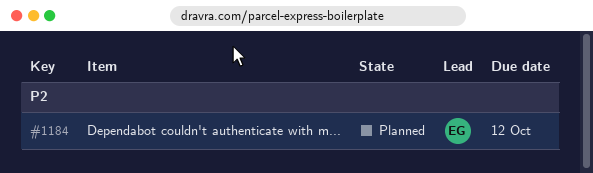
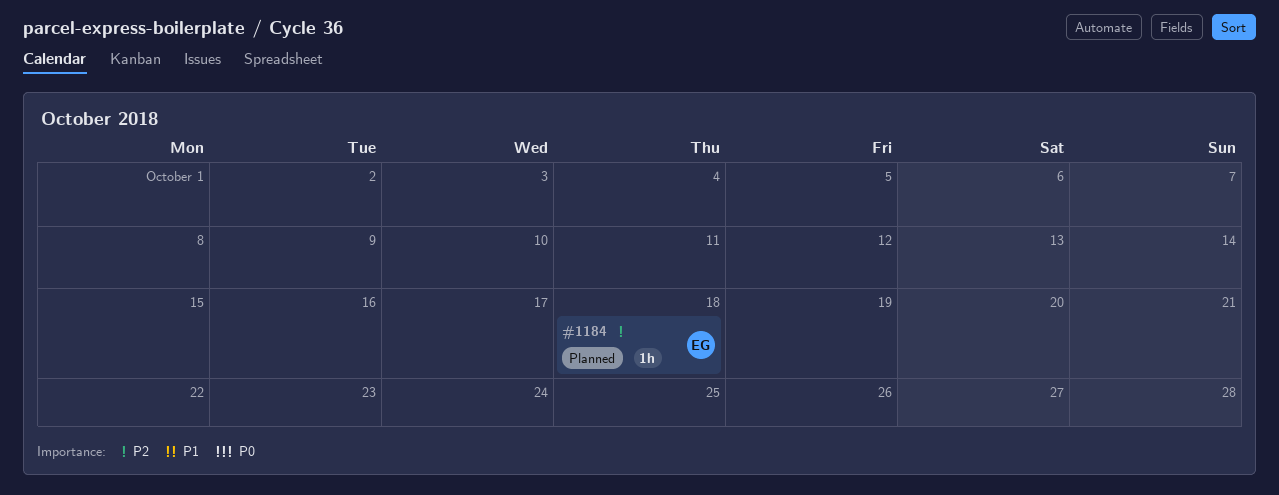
#1184, due: Oct 12 -> Oct 18

